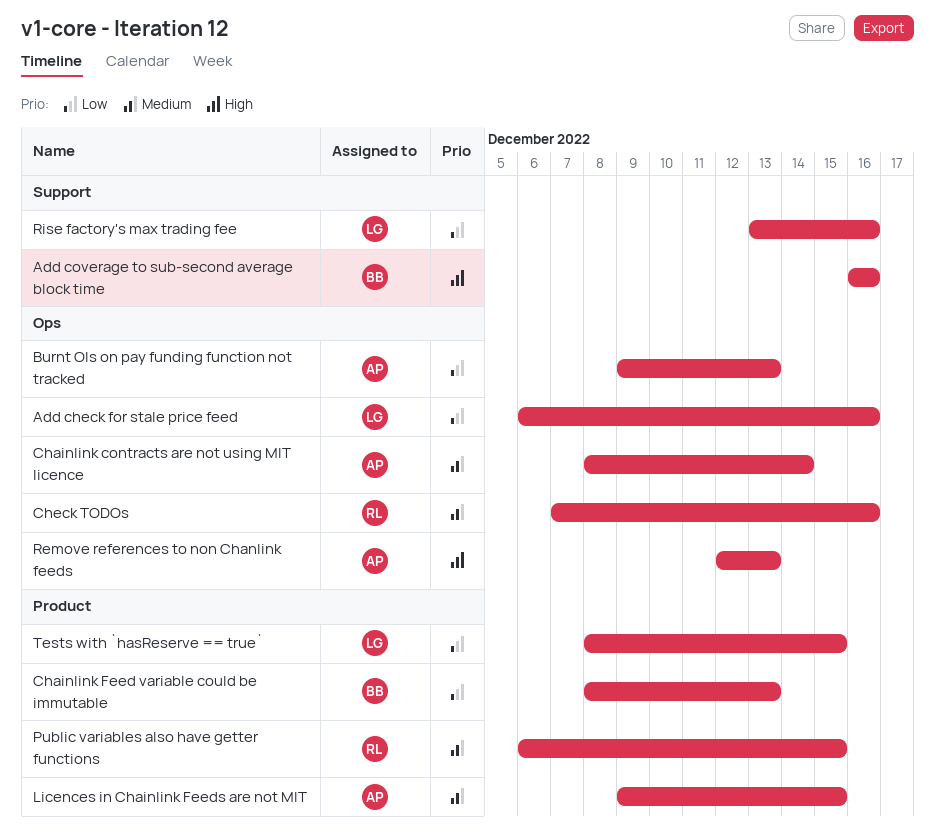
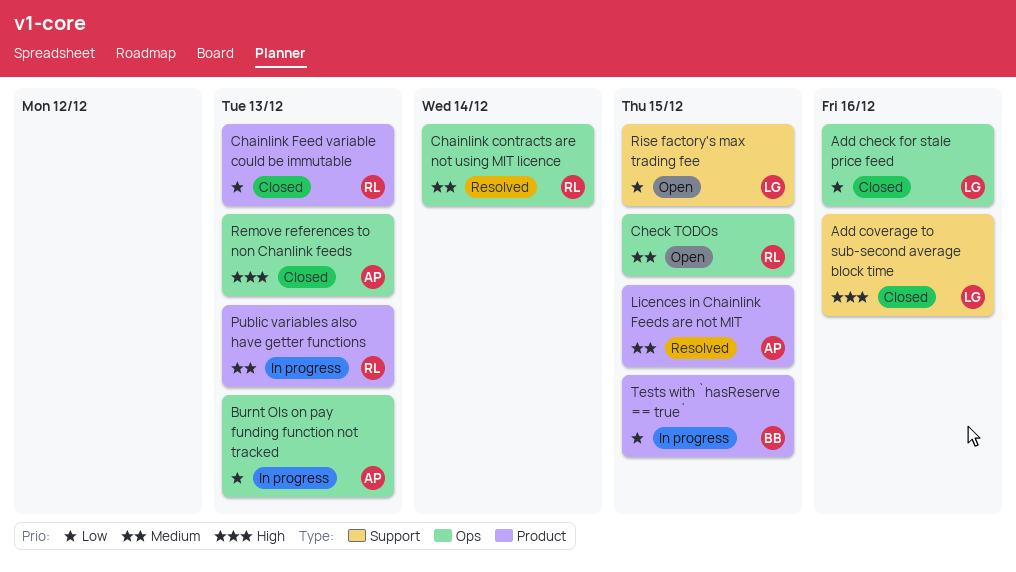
Add coverage to sub-second average block time, owner: BB -> LG
Chainlink contracts are not using MIT licence, owner: AP -> RL
Chainlink Feed variable could be immutable, owner: BB -> RL
Check TODOs, due: Dec 16 -> Dec 15
Public variables also have getter functions, due: Dec 15 -> Dec 13
Rise factory's max trading fee, due: Dec 16 -> Dec 15
Tests with `hasReserve == true`, owner: LG -> BB

